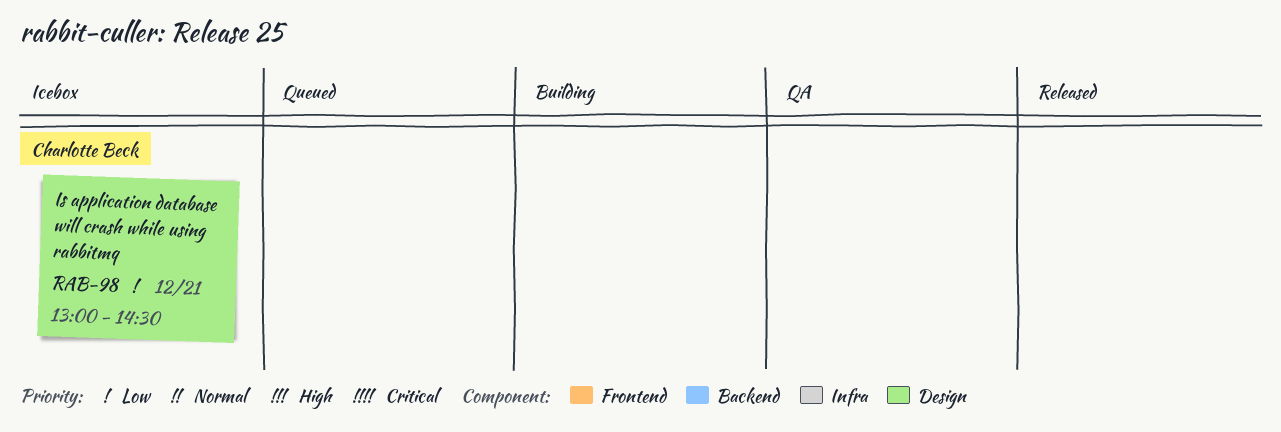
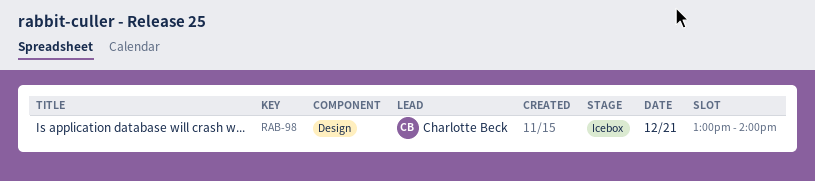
RAB-98, ends: 14:30 -> 14:00

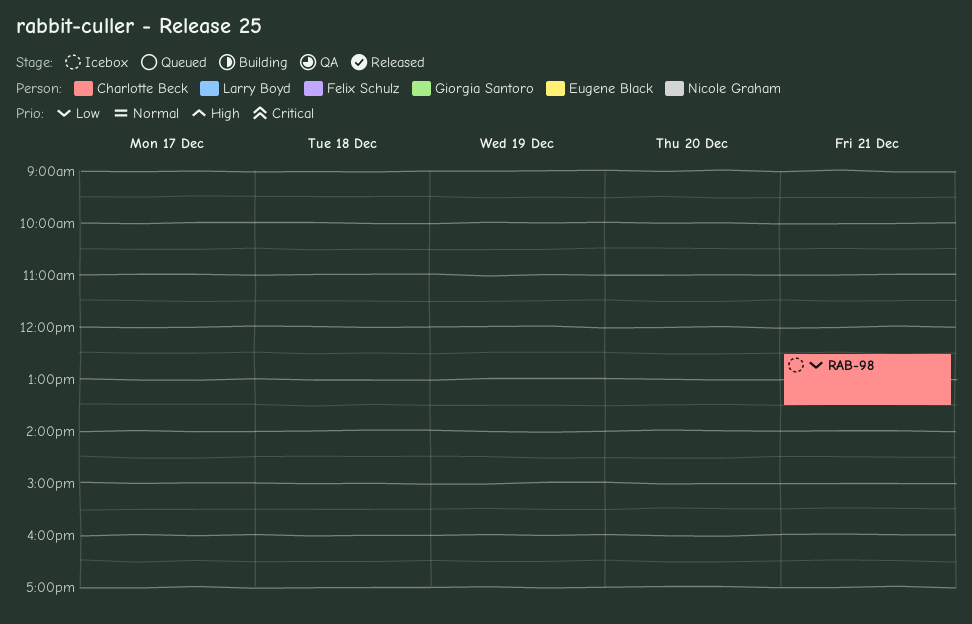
RAB-98, begins: 13:00 -> 12:30
RAB-98, ends: 14:00 -> 13:30

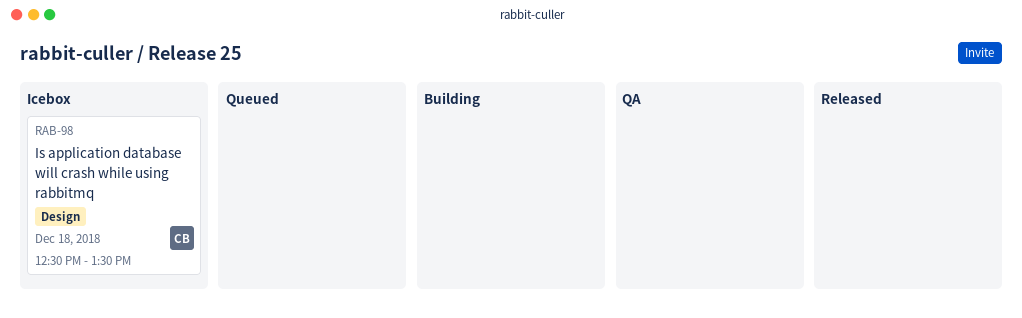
RAB-98, day: Dec 21 -> Dec 18

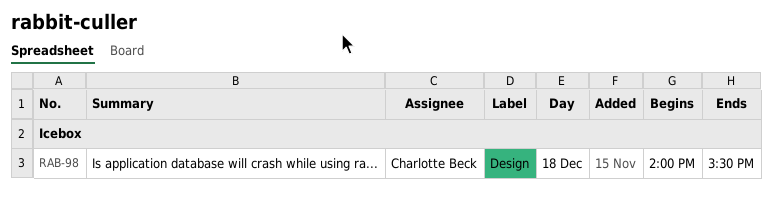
RAB-98, begins: 12:30 -> 14:00
RAB-98, ends: 13:30 -> 15:30

